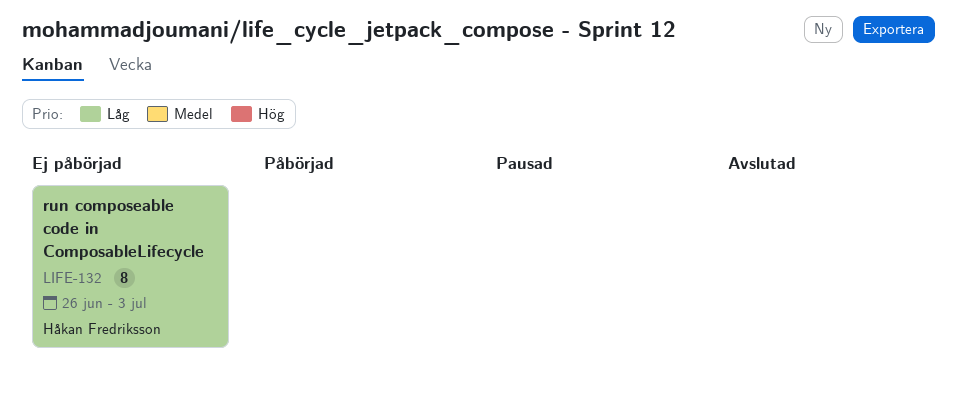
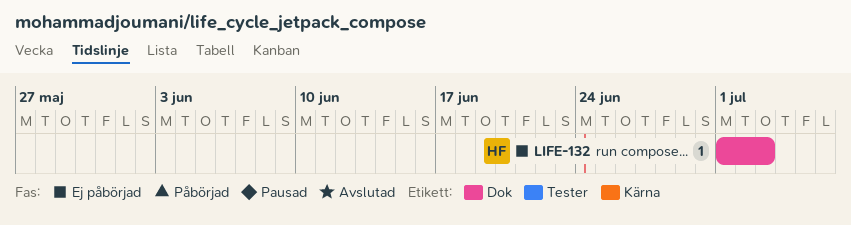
LIFE-132, estimate: 8 -> 1
LIFE-132, start: Jun 26 -> Jul 1

